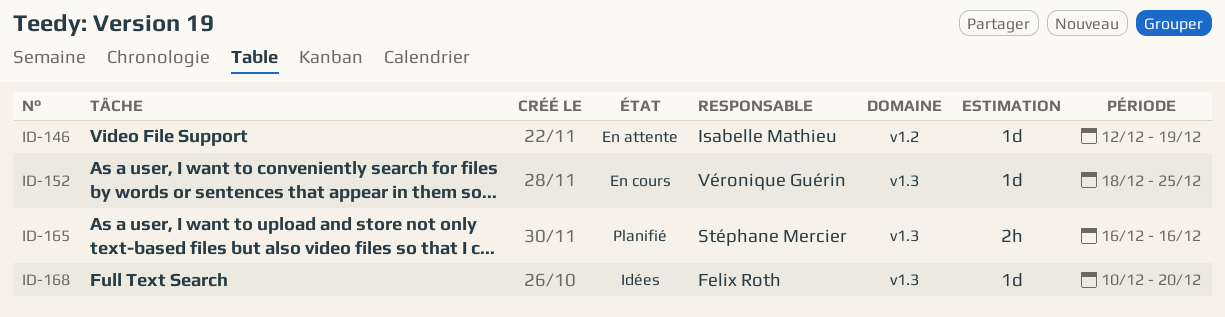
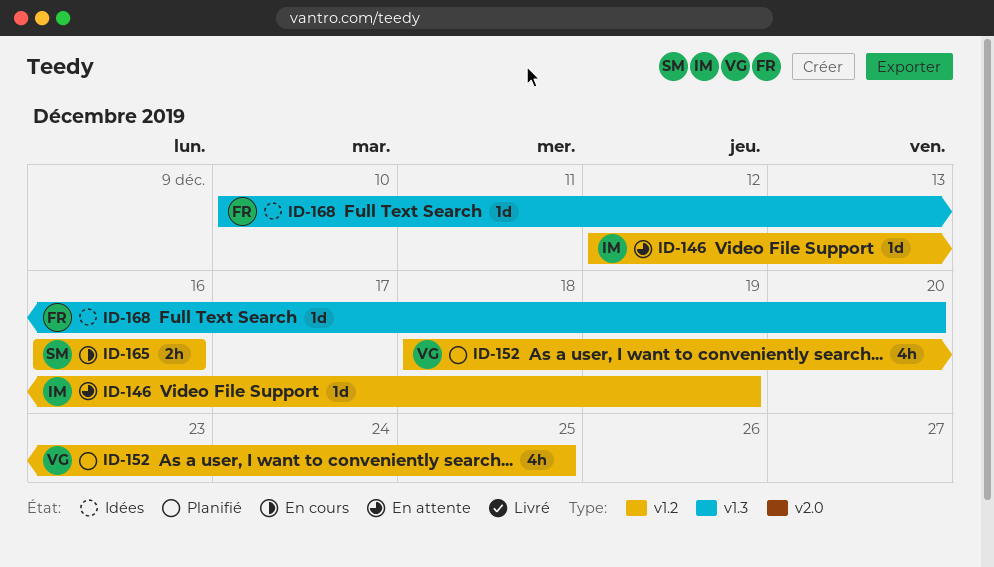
ID-152, status: En cours -> Planifié
ID-152, label: v1.3 -> v1.2
ID-152, estimate: 1d -> 4h
ID-165, status: Planifié -> En cours
ID-165, label: v1.3 -> v1.2

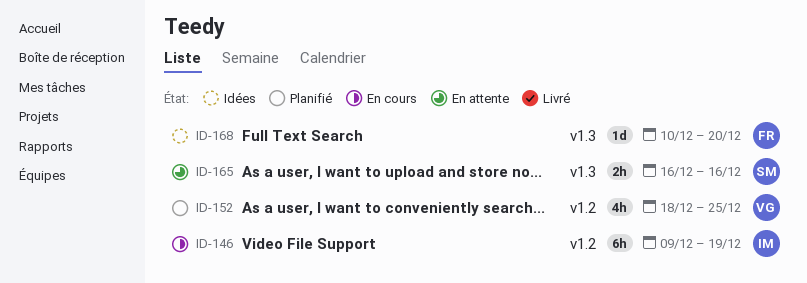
ID-146, status: En attente -> En cours
ID-146, estimate: 1d -> 6h
ID-146, start: Dec 12 -> Dec 9
ID-165, status: En cours -> En attente
ID-165, label: v1.2 -> v1.3

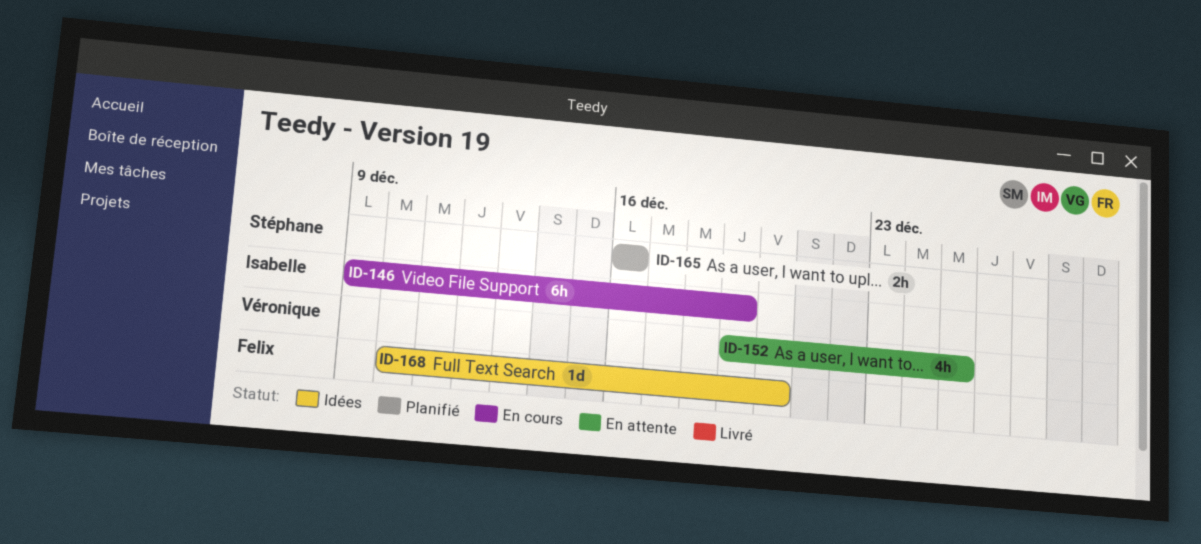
ID-152, status: Planifié -> En attente
ID-152, start: Dec 18 -> Dec 19
ID-165, status: En attente -> Planifié

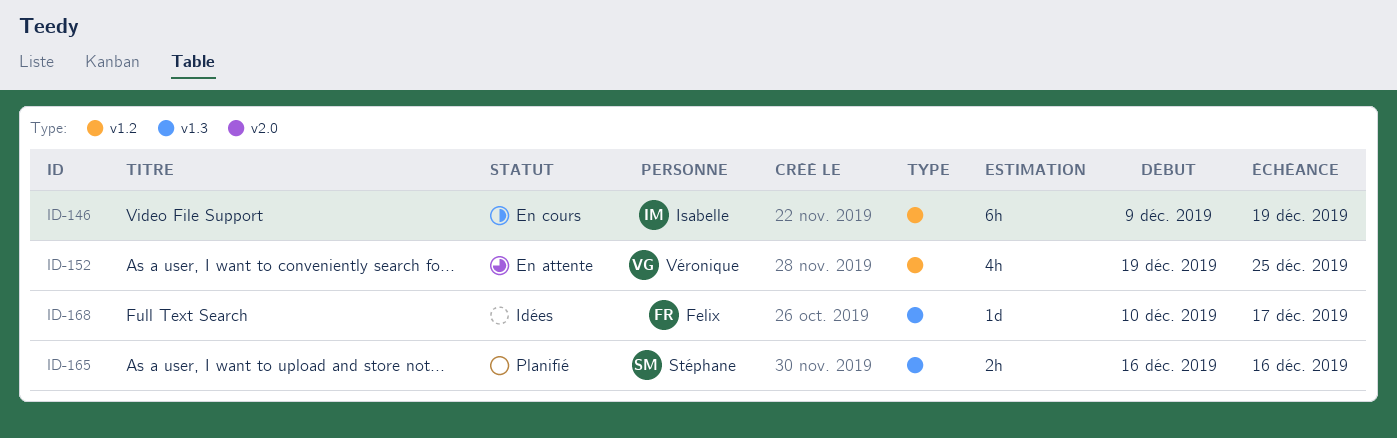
ID-168, due: Dec 20 -> Dec 17

